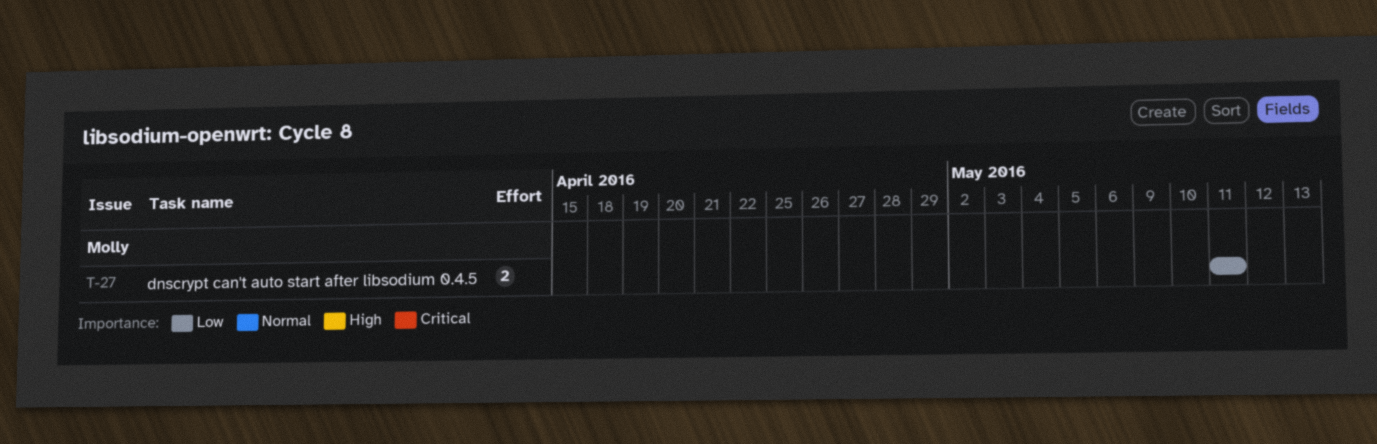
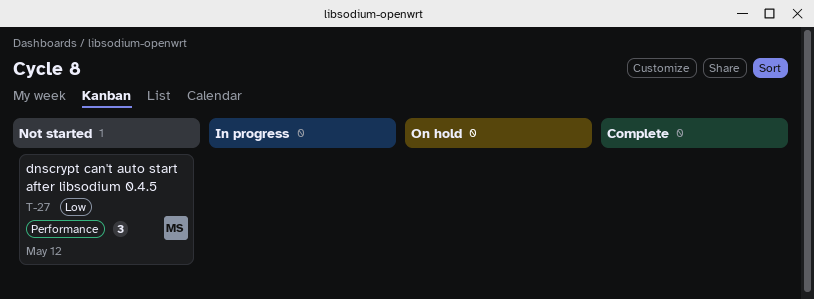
T-27, estimate: 2 -> 3
T-27, due: May 11 -> May 12

